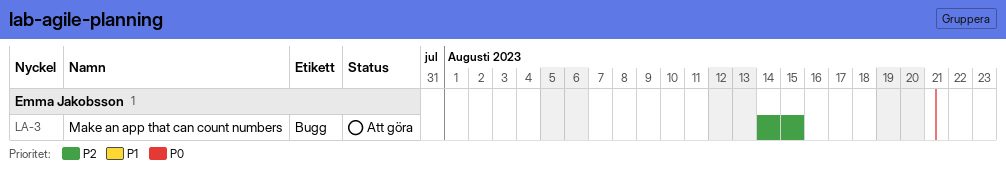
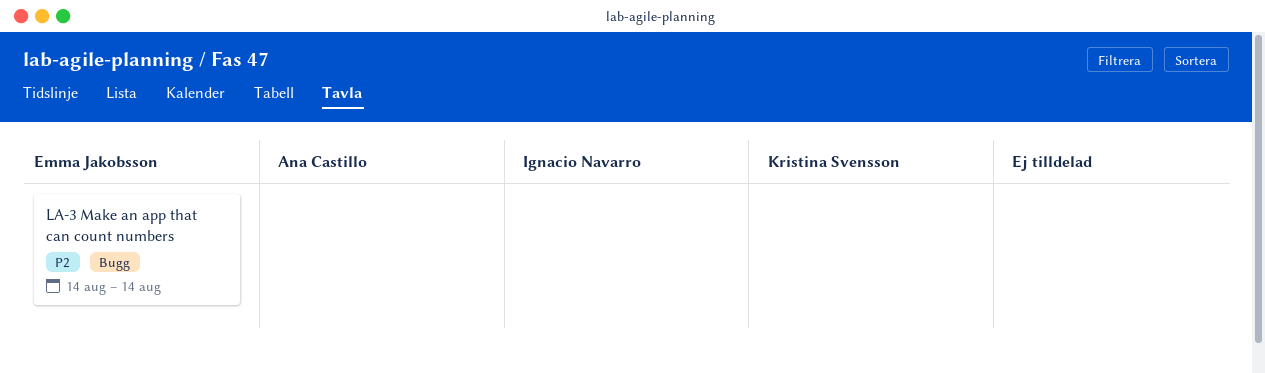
LA-3, due: Aug 15 -> Aug 14

